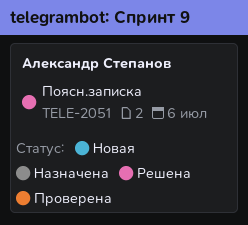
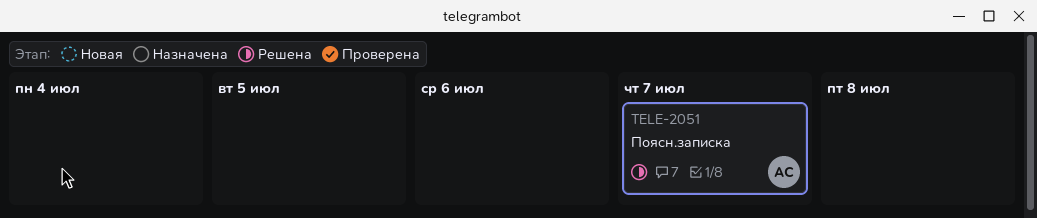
TELE-2051, due: Jul 6 -> Jul 7

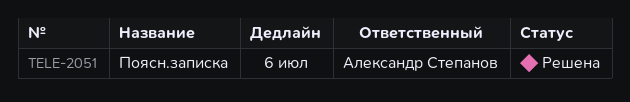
TELE-2051, due: Jul 7 -> Jul 6

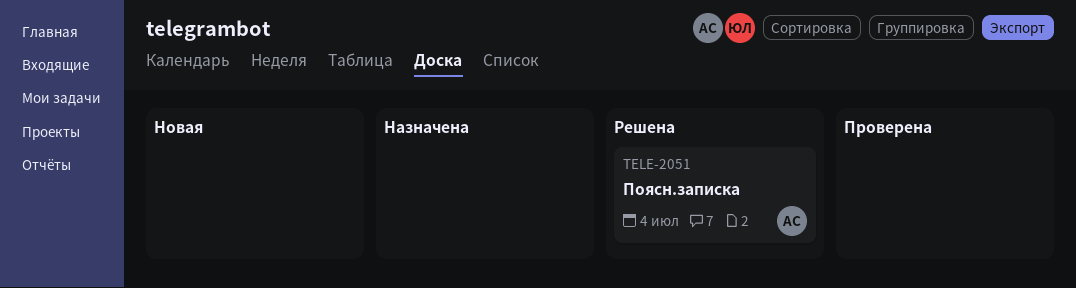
TELE-2051, due: Jul 6 -> Jul 4

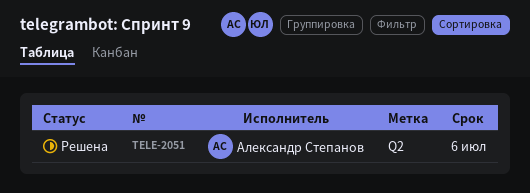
TELE-2051, due: Jul 4 -> Jul 6

